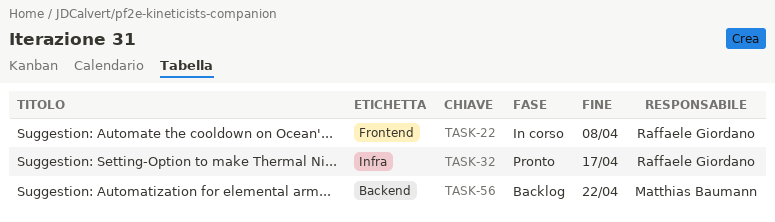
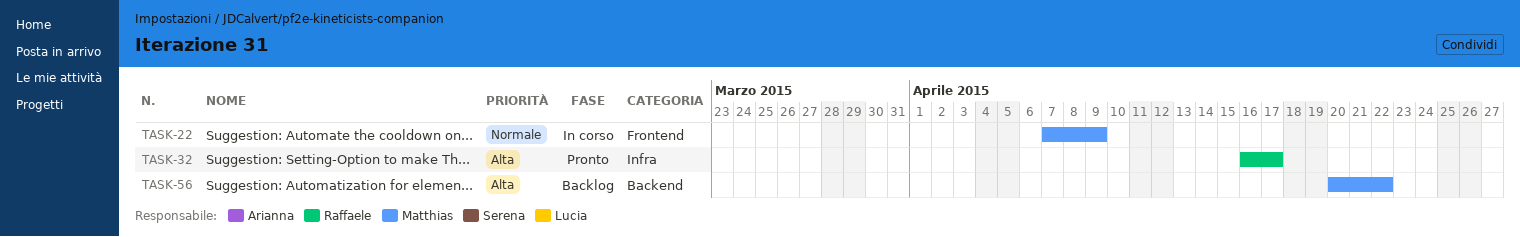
TASK-22, owner: Raffaele Giordano -> Matthias Baumann
TASK-22, due: Apr 8 -> Apr 9

